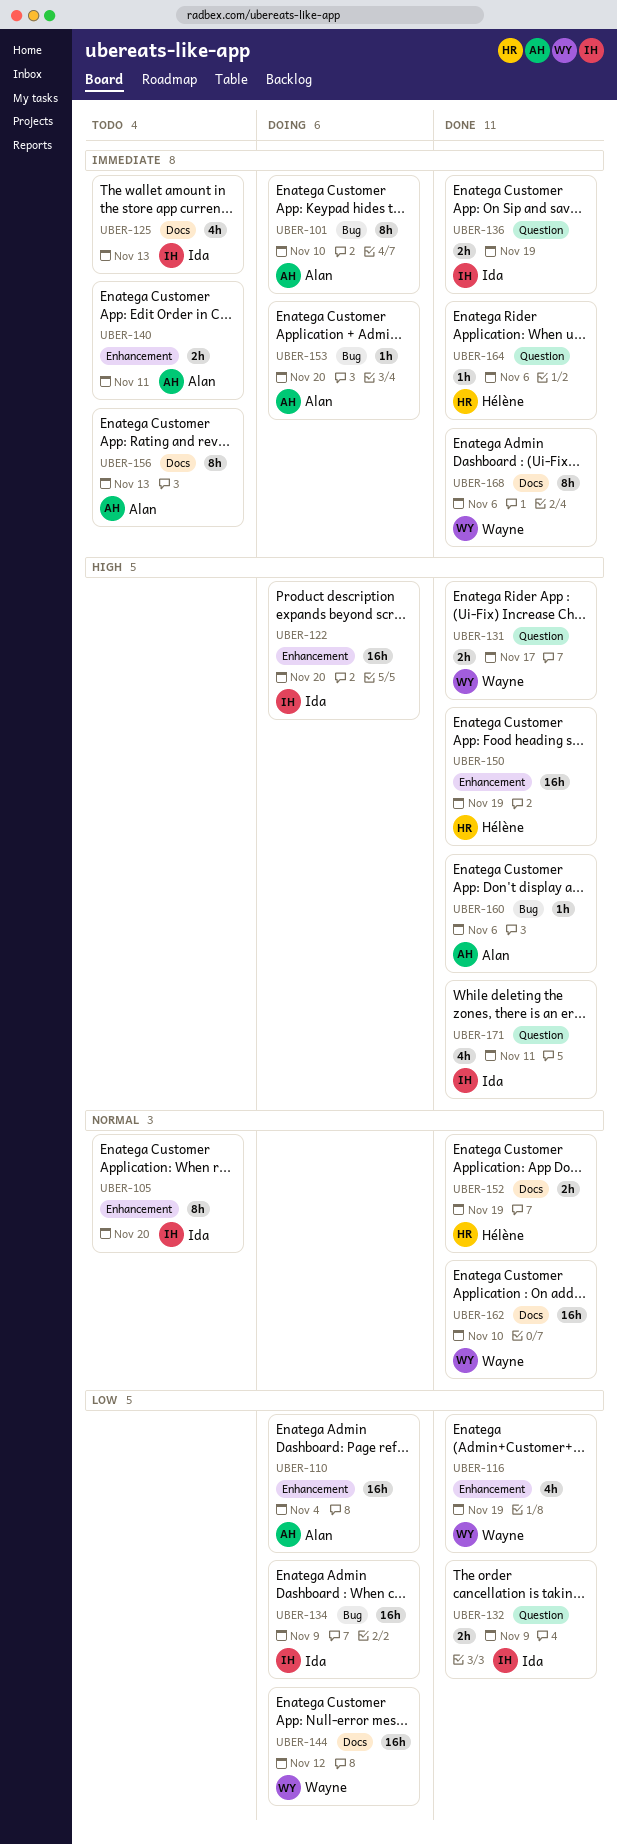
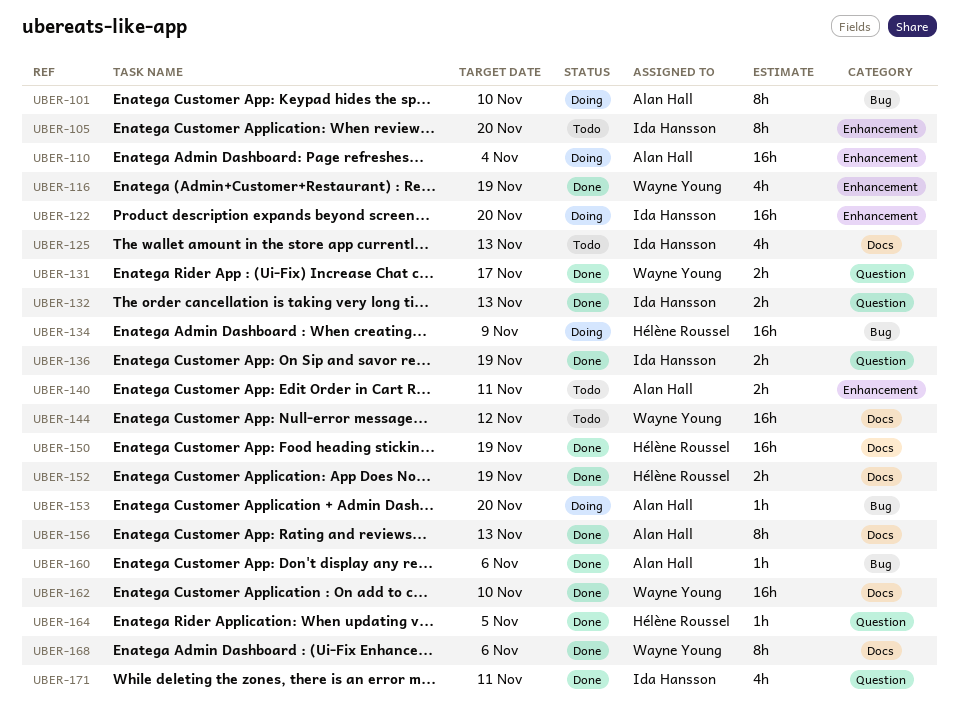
UBER-132, due: Nov 9 -> Nov 13
UBER-134, owner: Ida Hansson -> Hélène Roussel
UBER-144, status: Doing -> Todo
UBER-150, label: Enhancement -> Docs
UBER-156, status: Todo -> Done
UBER-164, due: Nov 6 -> Nov 5

